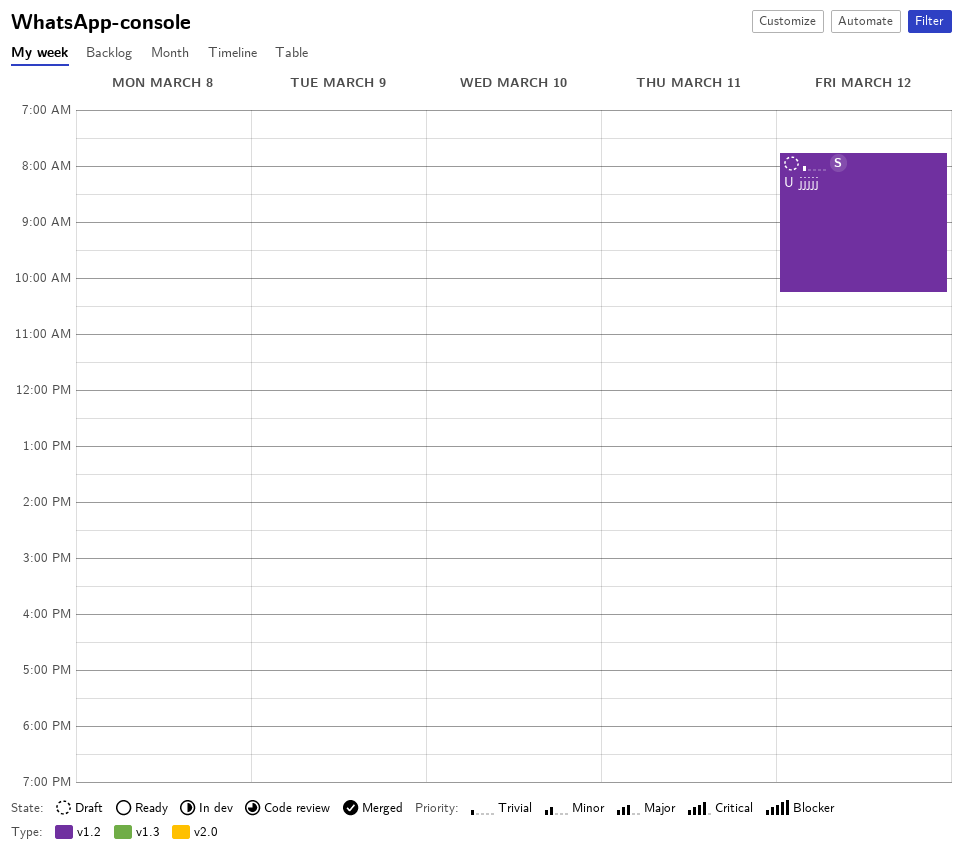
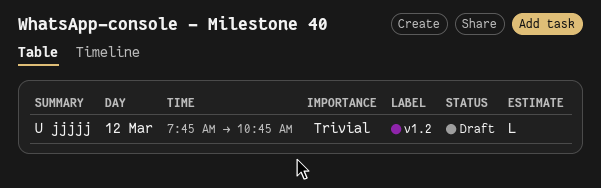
U jjjjj, estimate: S -> L
U jjjjj, ends: 10:15 -> 10:45

